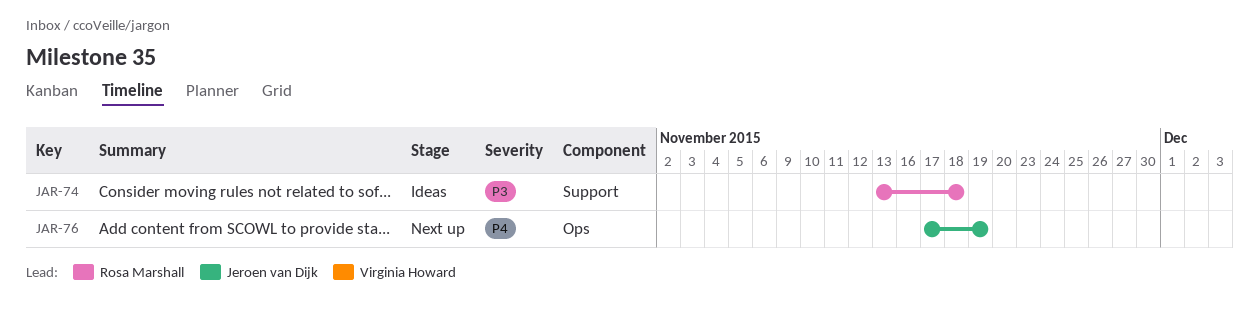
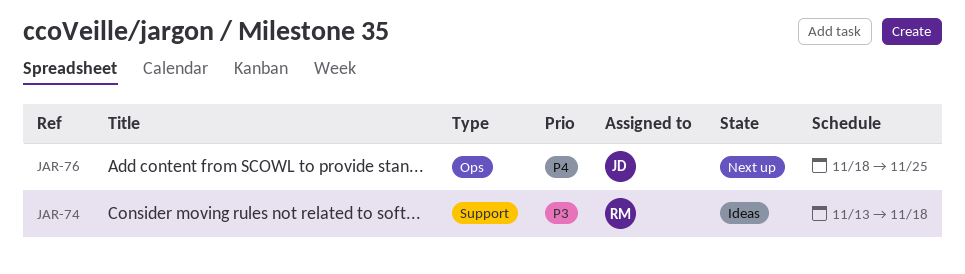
JAR-76, start: Nov 17 -> Nov 18
JAR-76, due: Nov 19 -> Nov 25

